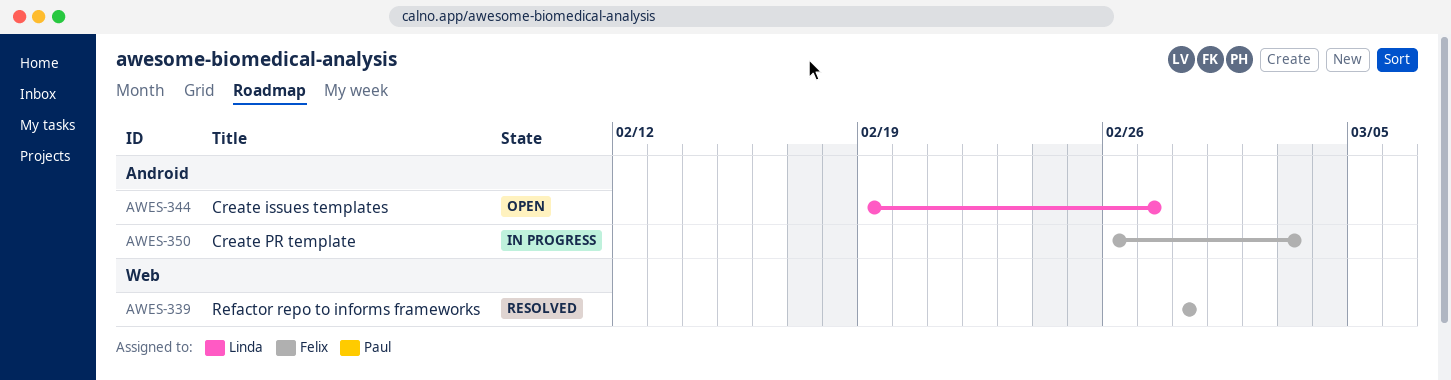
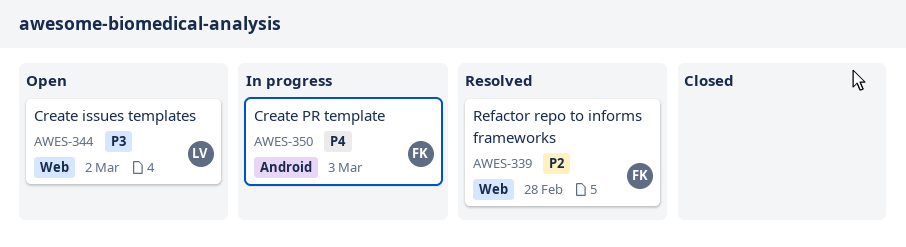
AWES-344, label: Android -> Web
AWES-344, due: Feb 27 -> Mar 2

